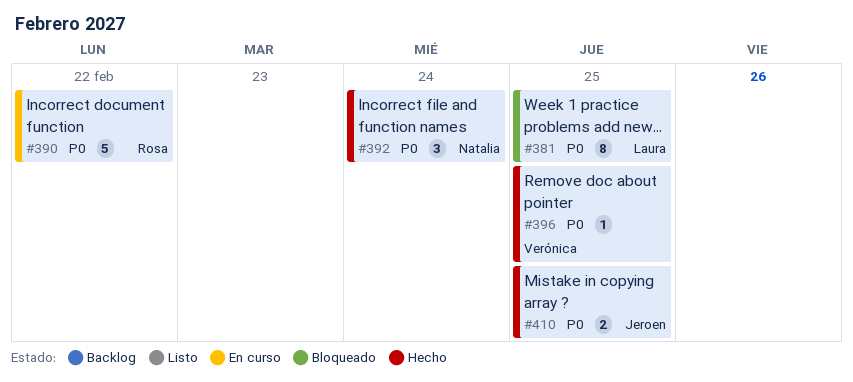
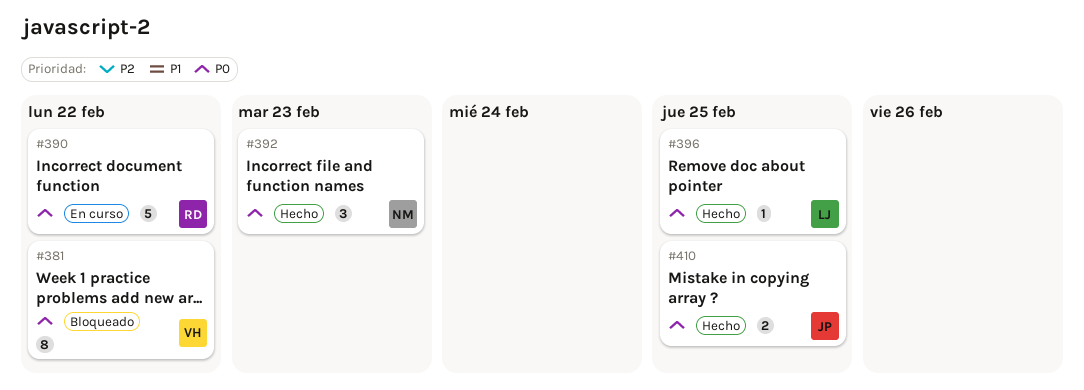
#381, owner: Laura -> Verónica
#381, due: Feb 25 -> Feb 22
#392, due: Feb 24 -> Feb 23
#396, owner: Verónica -> Laura

